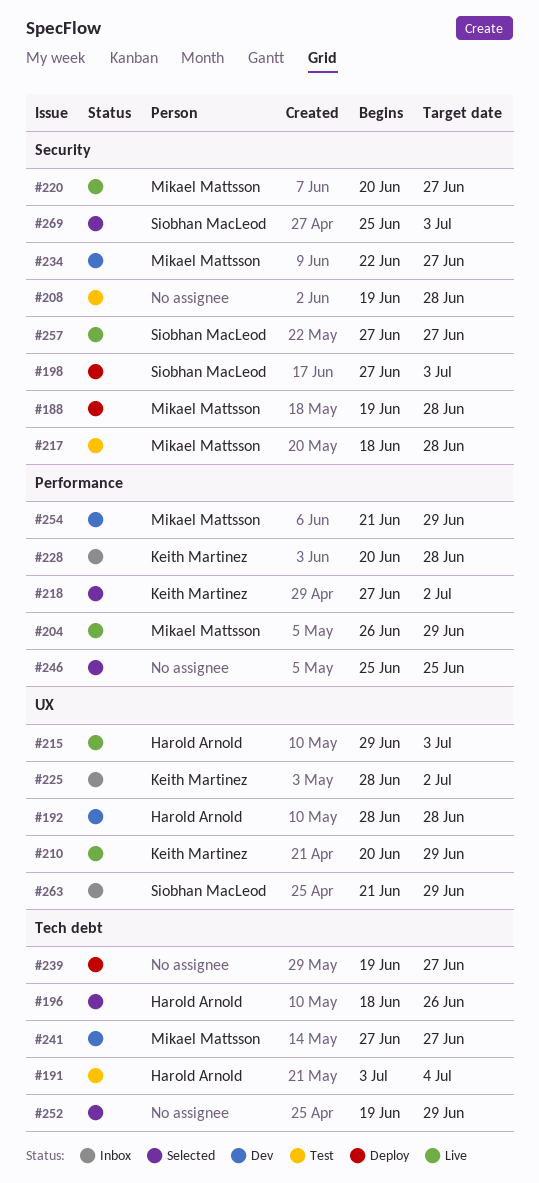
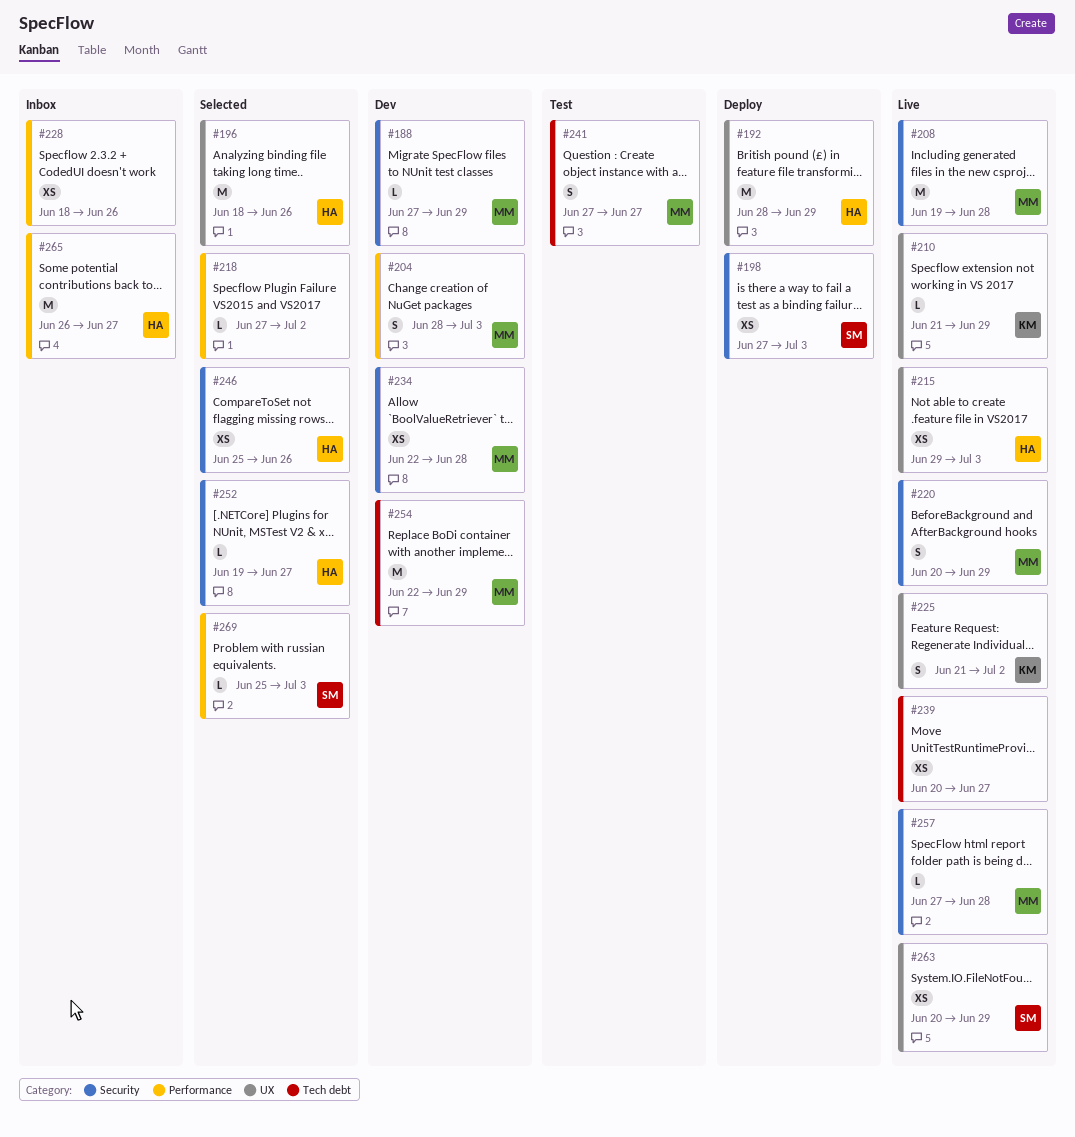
#188, status: Deploy -> Dev
#188, start: Jun 19 -> Jun 27
#188, due: Jun 28 -> Jun 29
#191: present -> none
#192, status: Dev -> Deploy
#192, due: Jun 28 -> Jun 29
#196, label: Tech debt -> UX
#204, status: Live -> Dev
#204, start: Jun 26 -> Jun 28
#204, due: Jun 29 -> Jul 3
#208, status: Test -> Live
#208, owner: none -> Mikael Mattsson
#210, start: Jun 20 -> Jun 21
#217: present -> none
#218, owner: Keith Martinez -> none
#220, due: Jun 27 -> Jun 29
#225, status: Inbox -> Live
#225, start: Jun 28 -> Jun 21
#228, owner: Keith Martinez -> none
#228, start: Jun 20 -> Jun 18
#228, due: Jun 28 -> Jun 26
#234, due: Jun 27 -> Jun 28
#239, status: Deploy -> Live
#239, start: Jun 19 -> Jun 20
#241, status: Dev -> Test
#246, owner: none -> Harold Arnold
#246, label: Performance -> Security
#246, due: Jun 25 -> Jun 26
#252, owner: none -> Harold Arnold
#252, label: Tech debt -> Security
#252, due: Jun 29 -> Jun 27
#254, label: Performance -> Tech debt
#254, start: Jun 21 -> Jun 22
#257, owner: Siobhan MacLeod -> Mikael Mattsson
#257, due: Jun 27 -> Jun 28
#263, status: Inbox -> Live
#263, start: Jun 21 -> Jun 20
#265: none -> present
#269, label: Security -> Performance

